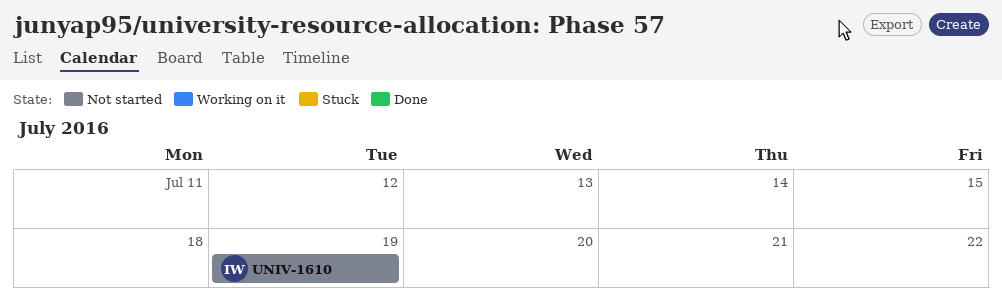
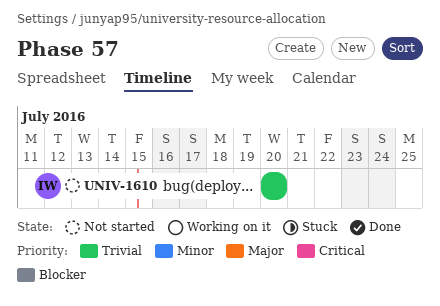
UNIV-1610, start: Jul 19 -> Jul 20
UNIV-1610, due: Jul 19 -> Jul 20

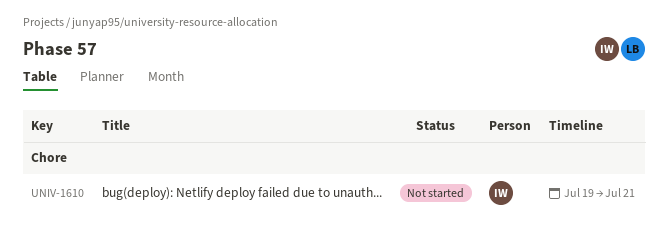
UNIV-1610, start: Jul 20 -> Jul 19
UNIV-1610, due: Jul 20 -> Jul 21

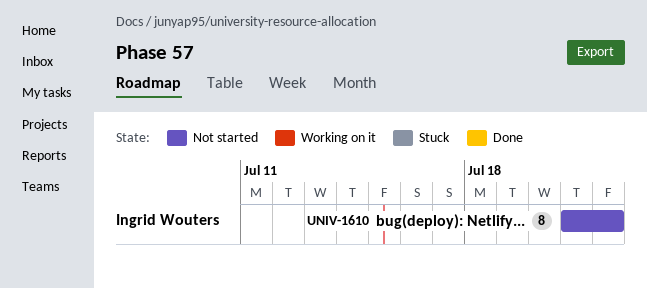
UNIV-1610, start: Jul 19 -> Jul 21
UNIV-1610, due: Jul 21 -> Jul 22

